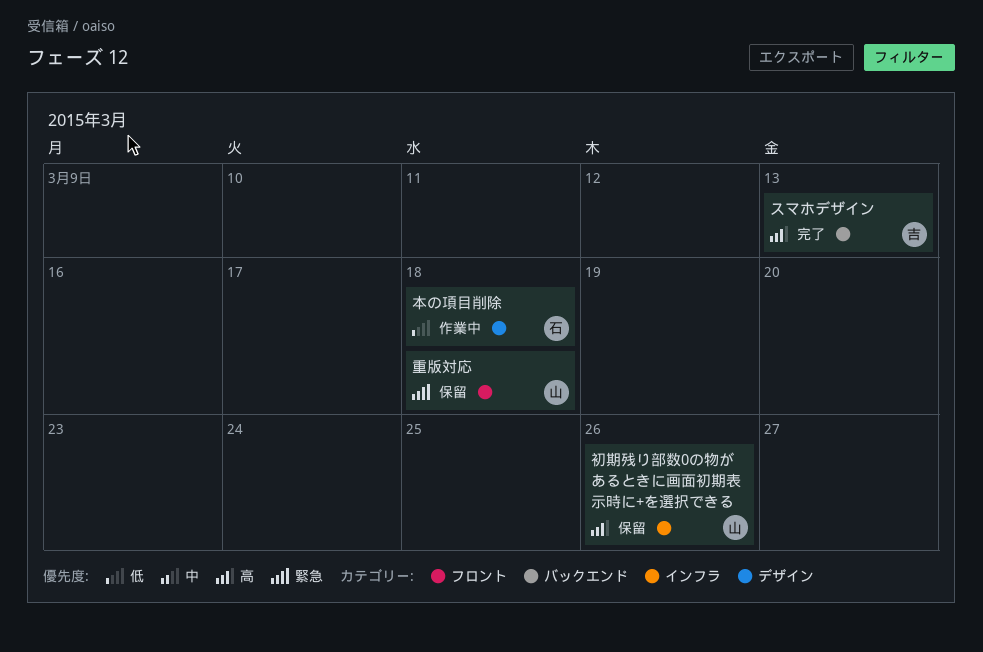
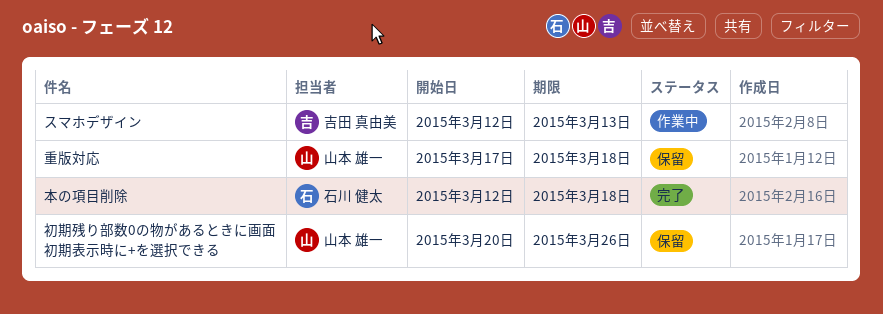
スマホデザイン, status: 完了 -> 作業中
本の項目削除, status: 作業中 -> 完了

